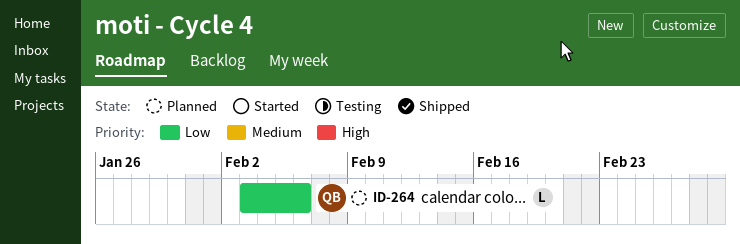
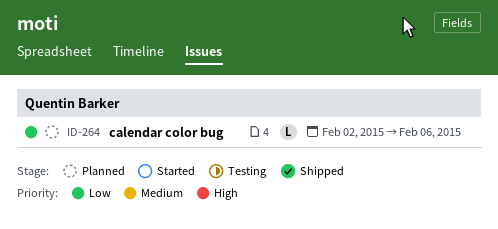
ID-264, start: Feb 3 -> Feb 2

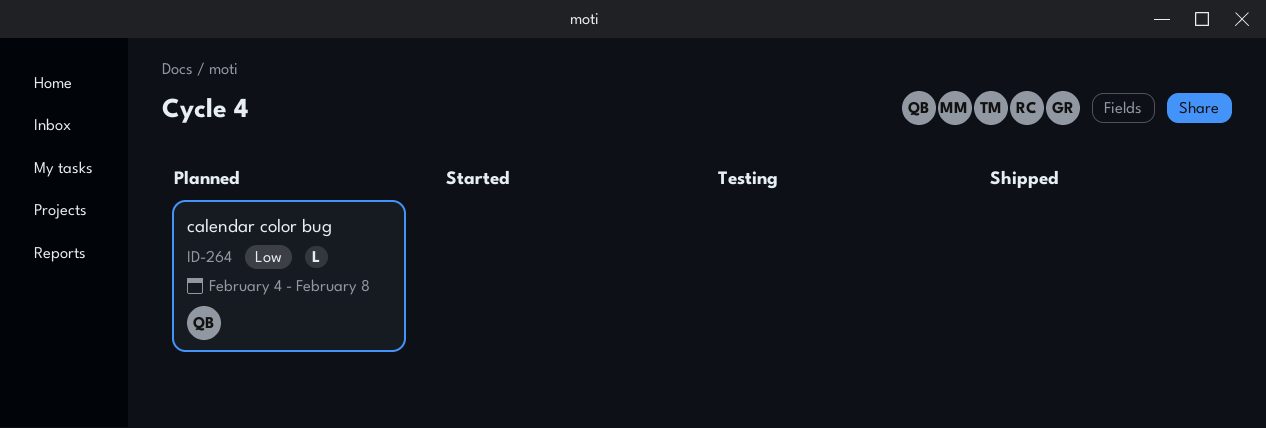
ID-264, start: Feb 2 -> Feb 4
ID-264, due: Feb 6 -> Feb 8

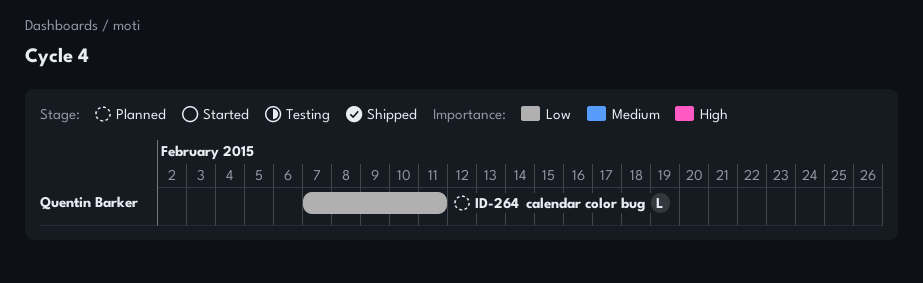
ID-264, start: Feb 4 -> Feb 7
ID-264, due: Feb 8 -> Feb 11

